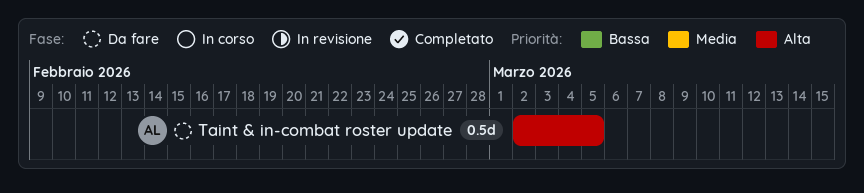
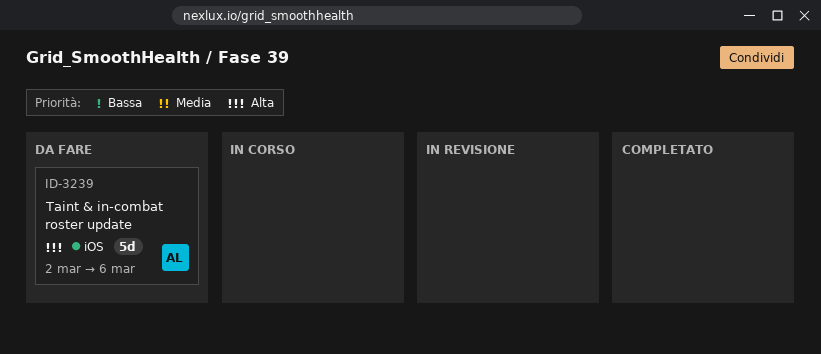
Taint & in-combat roster update, estimate: 0.5d -> 5d
Taint & in-combat roster update, due: Mar 5 -> Mar 6

